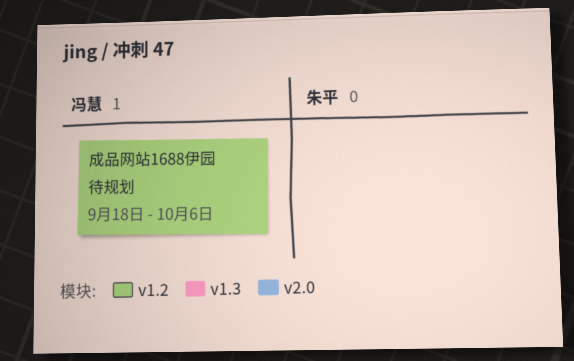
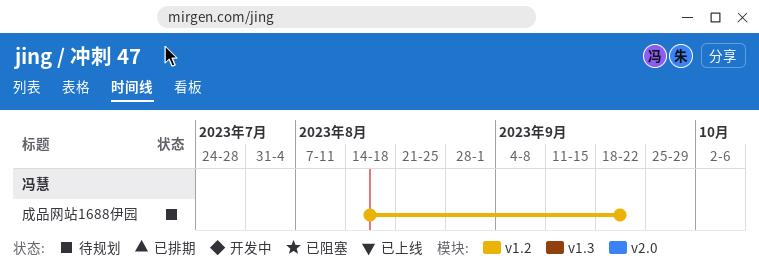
成品网站1688伊园, start: Sep 18 -> Aug 14
成品网站1688伊园, due: Oct 6 -> Sep 22

